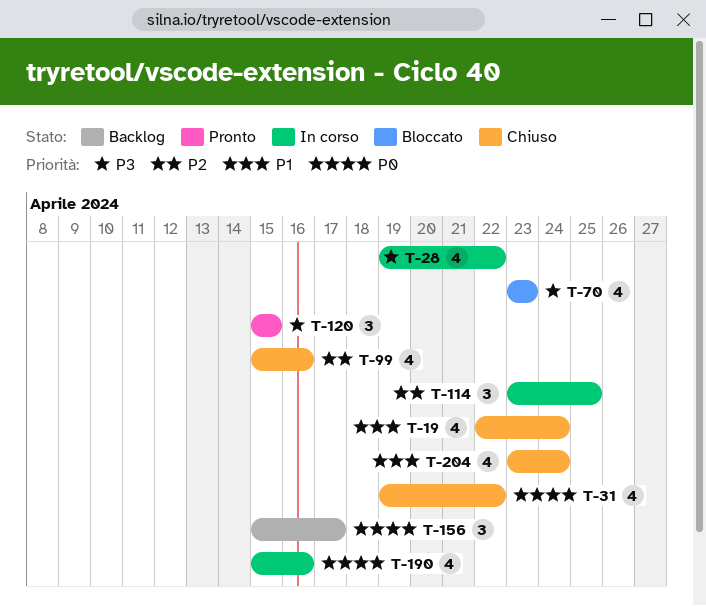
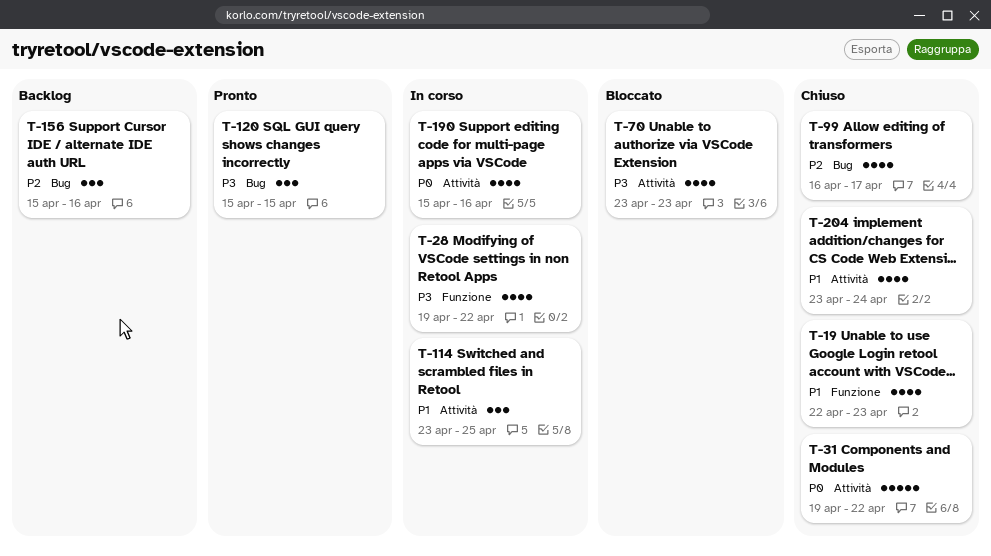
T-19, due: Apr 24 -> Apr 23
T-31, estimate: 4 -> 5
T-99, start: Apr 15 -> Apr 16
T-99, due: Apr 16 -> Apr 17
T-114, priority: P2 -> P1
T-156, priority: P0 -> P2
T-156, due: Apr 17 -> Apr 16

